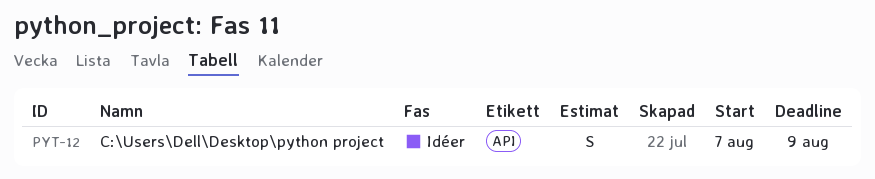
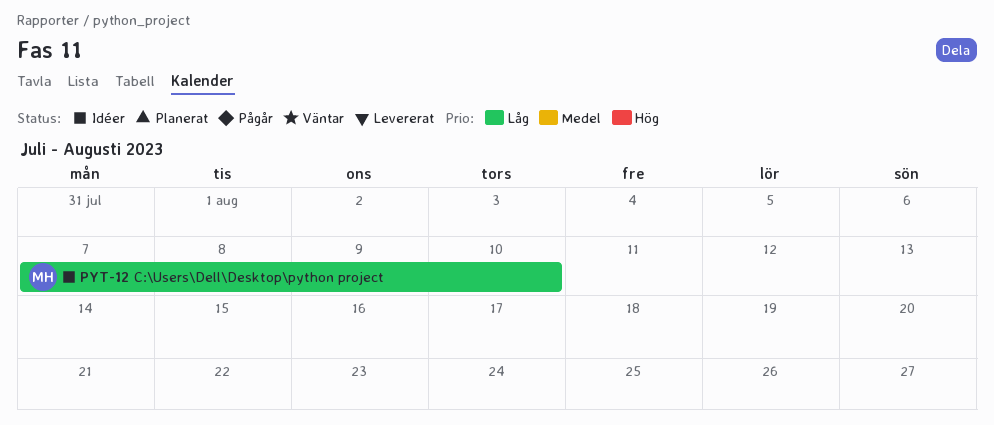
PYT-12, due: Aug 9 -> Aug 10

